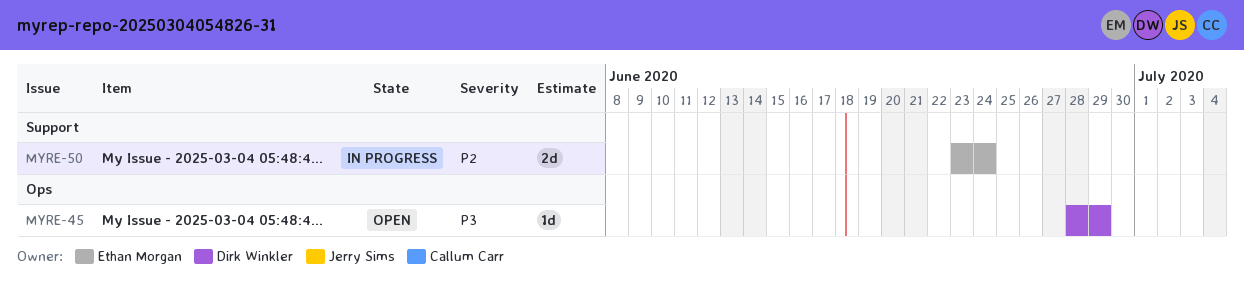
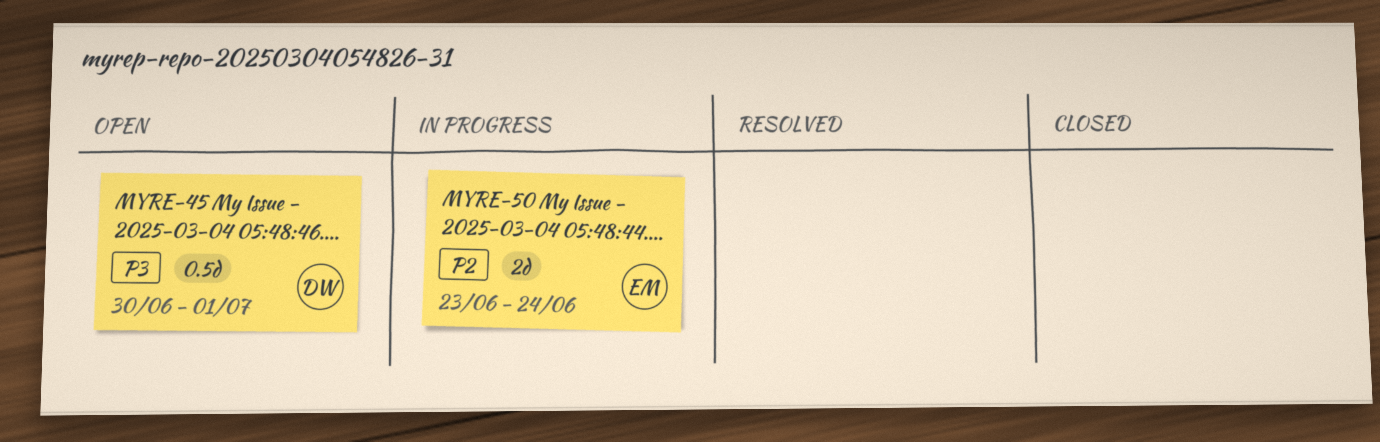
MYRE-45, estimate: 1d -> 0.5d
MYRE-45, start: Jun 28 -> Jun 30
MYRE-45, due: Jun 29 -> Jul 1

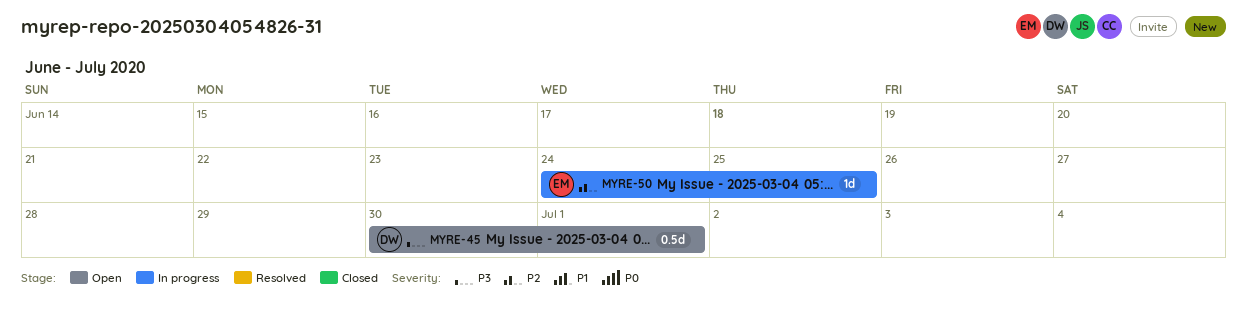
MYRE-50, estimate: 2d -> 1d
MYRE-50, start: Jun 23 -> Jun 24
MYRE-50, due: Jun 24 -> Jun 25

